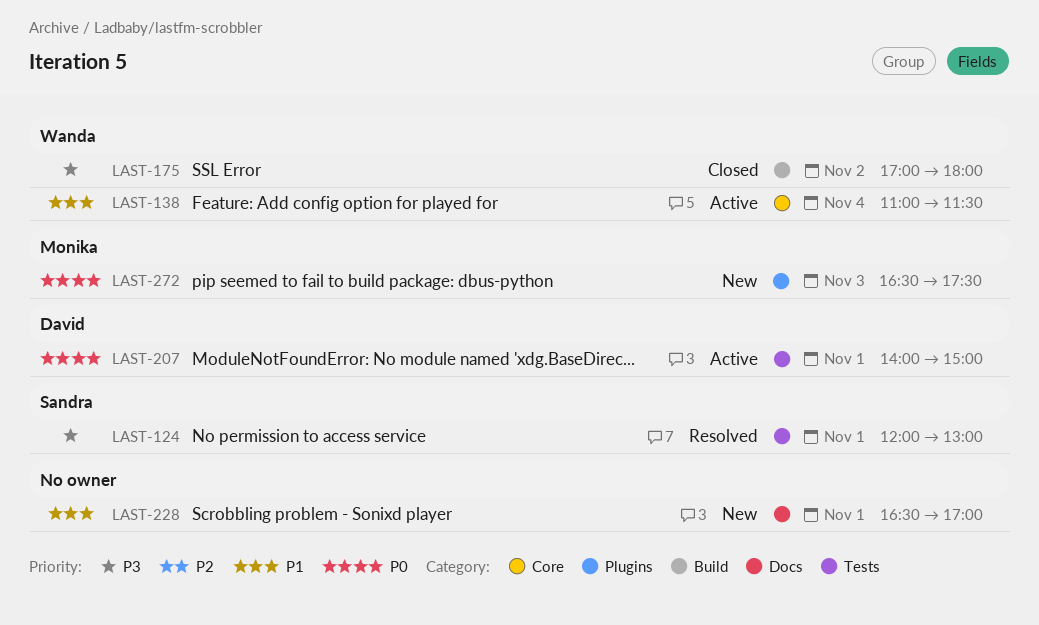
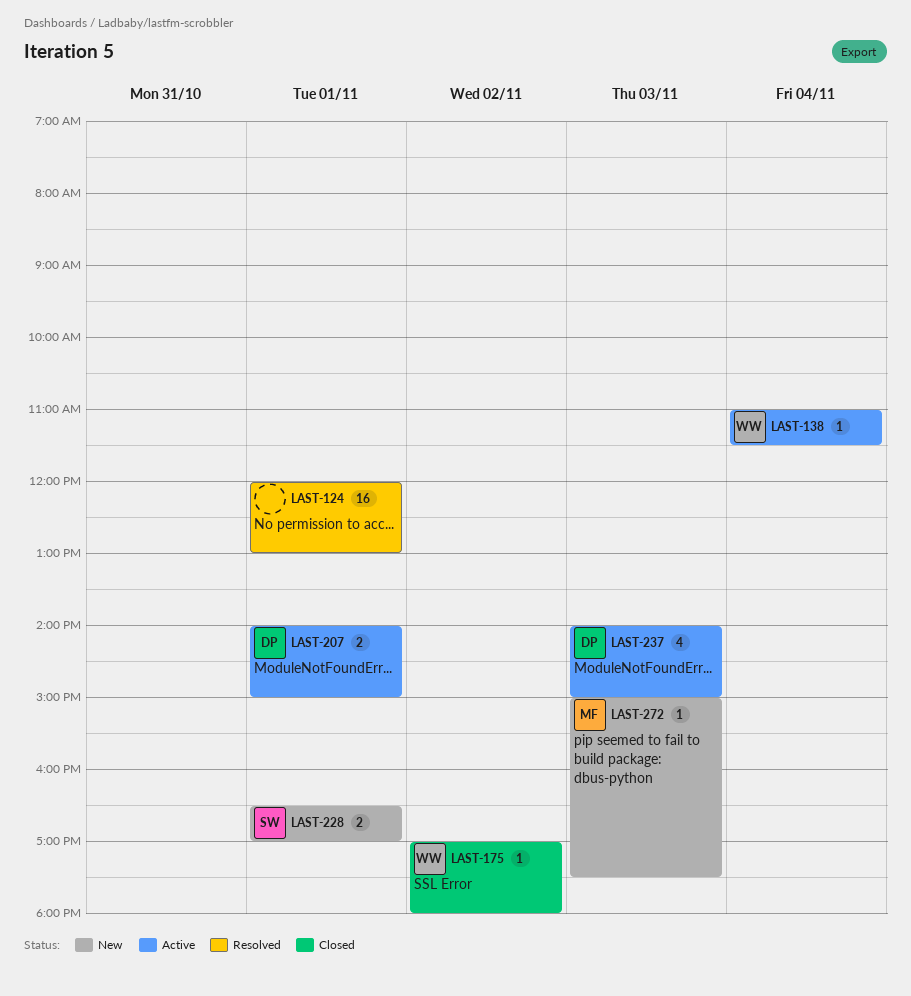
LAST-124, owner: Sandra -> none
LAST-228, owner: none -> Sandra
LAST-237: none -> present
LAST-272, begins: 16:30 -> 15:00

